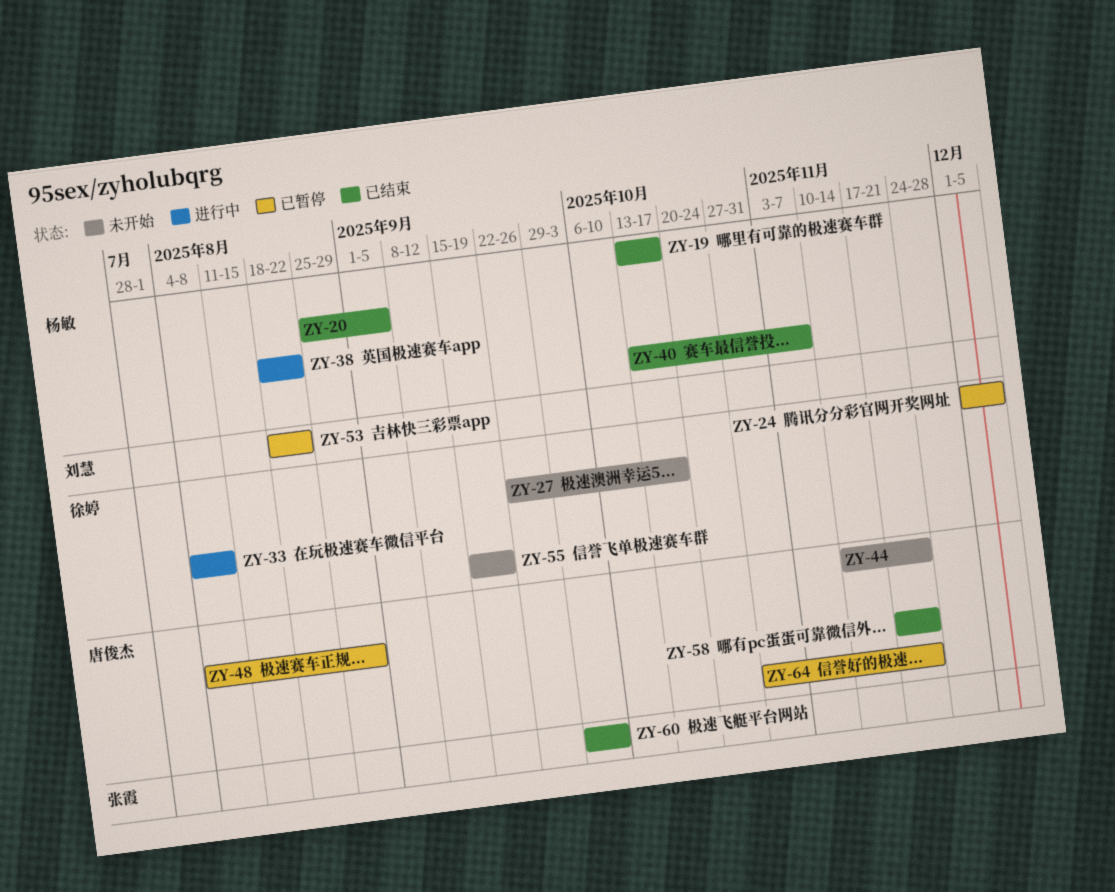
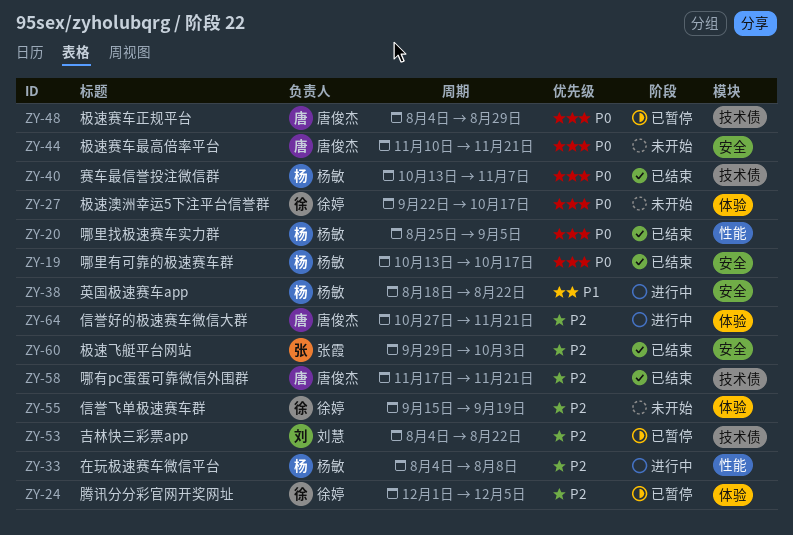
ZY-33, owner: 徐婷 -> 杨敏
ZY-53, start: Aug 18 -> Aug 4
ZY-64, status: 已暂停 -> 进行中

